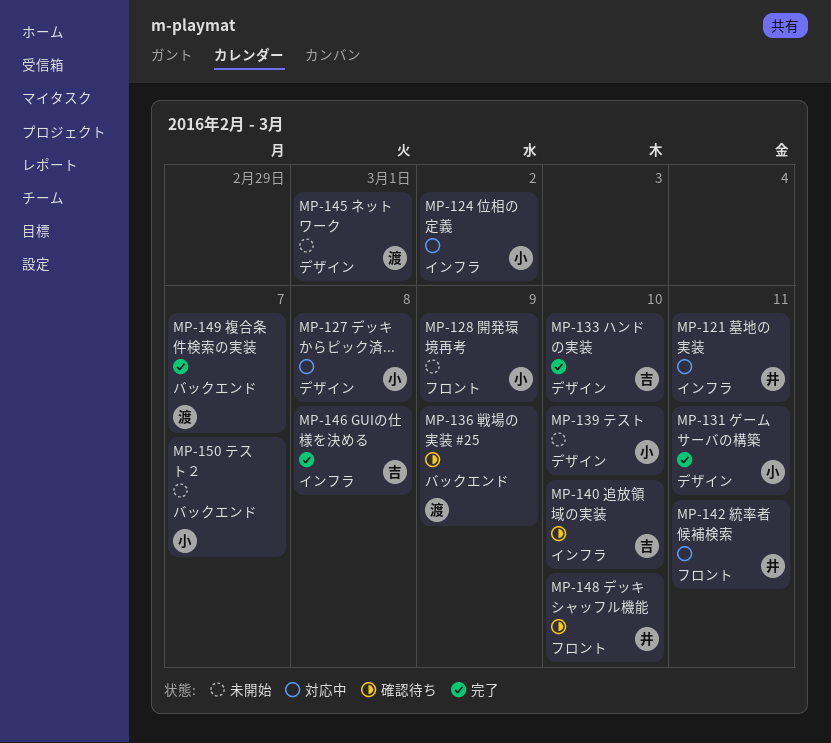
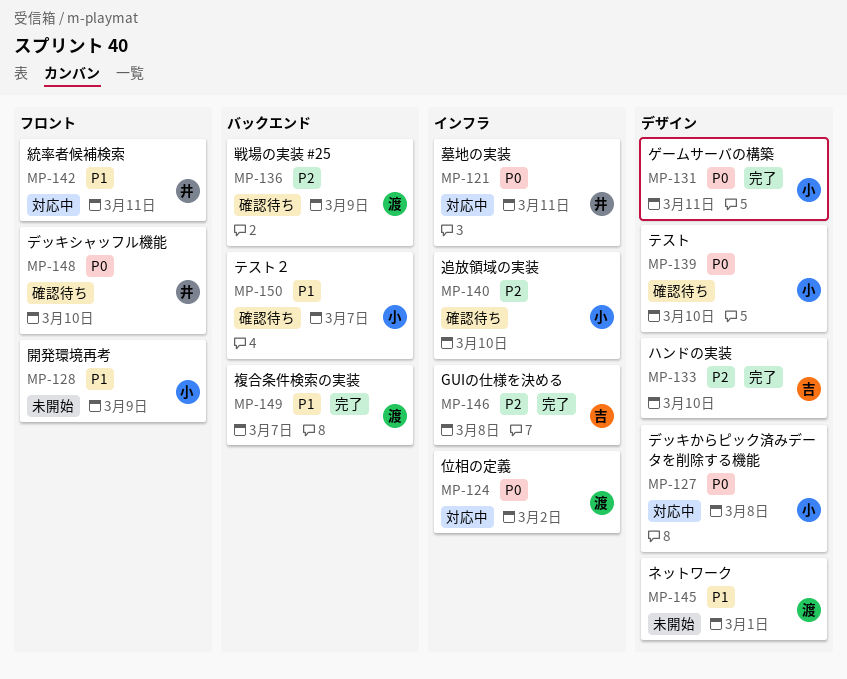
MP-124, owner: 小 -> 渡
MP-139, status: 未開始 -> 確認待ち
MP-140, owner: 吉 -> 小
MP-150, status: 未開始 -> 確認待ち

